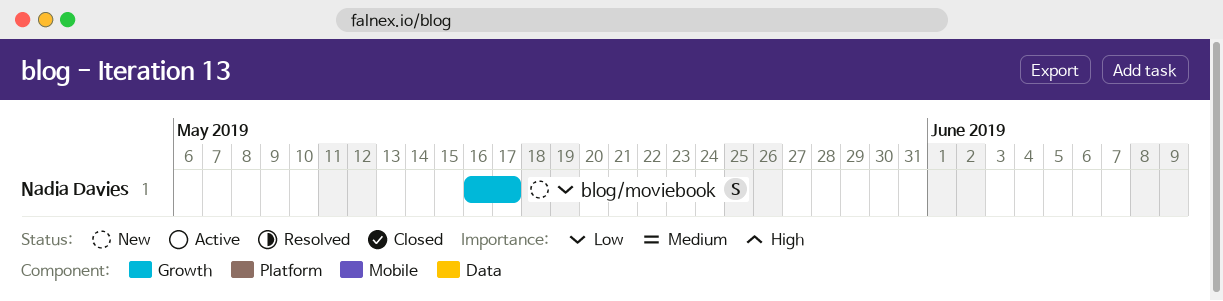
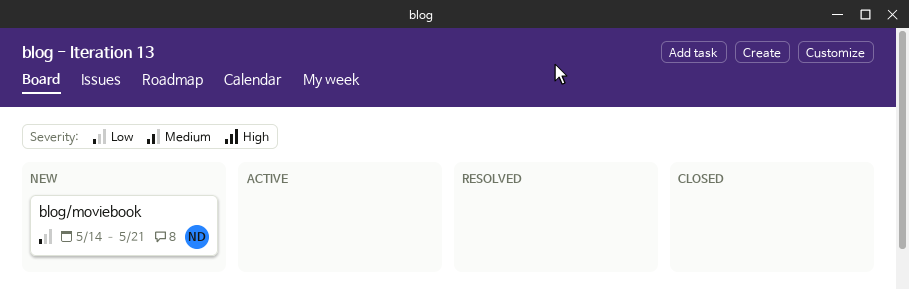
blog/moviebook, start: May 16 -> May 14
blog/moviebook, due: May 17 -> May 21

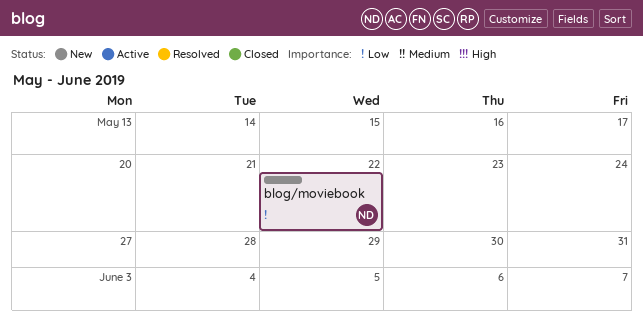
blog/moviebook, due: May 21 -> May 22

